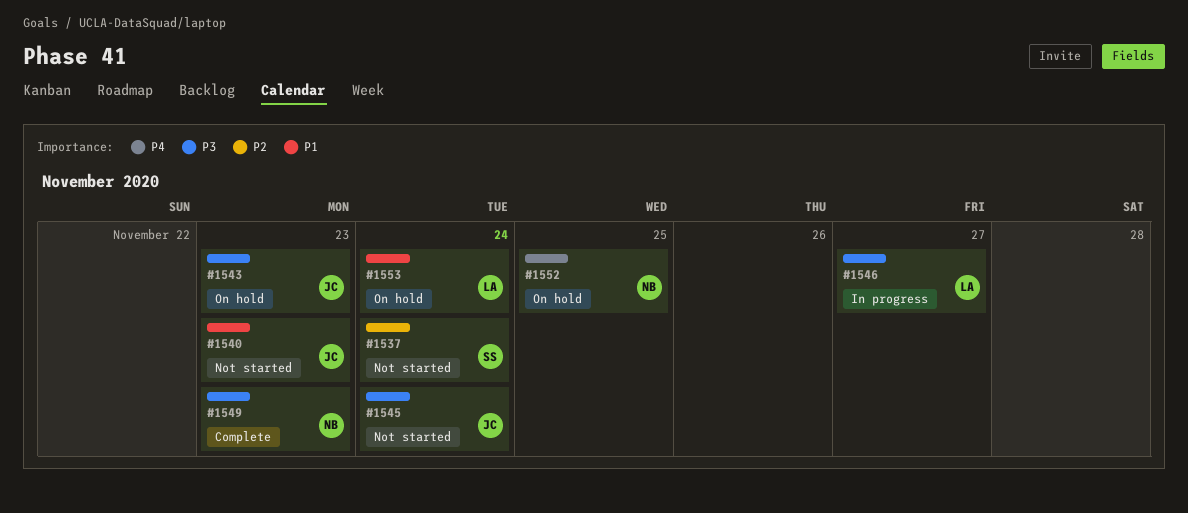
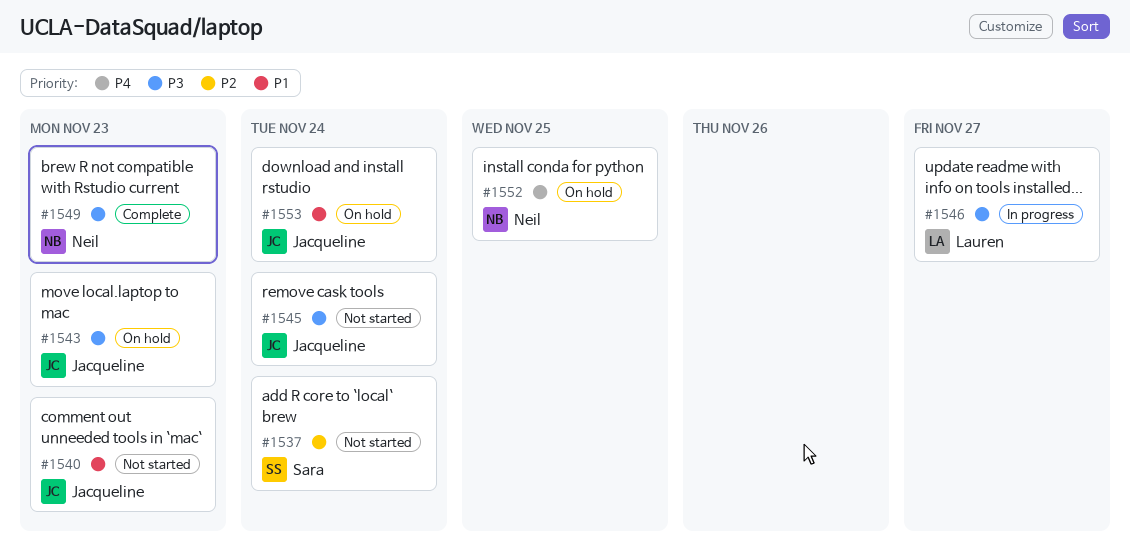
#1553, owner: Lauren -> Jacqueline

